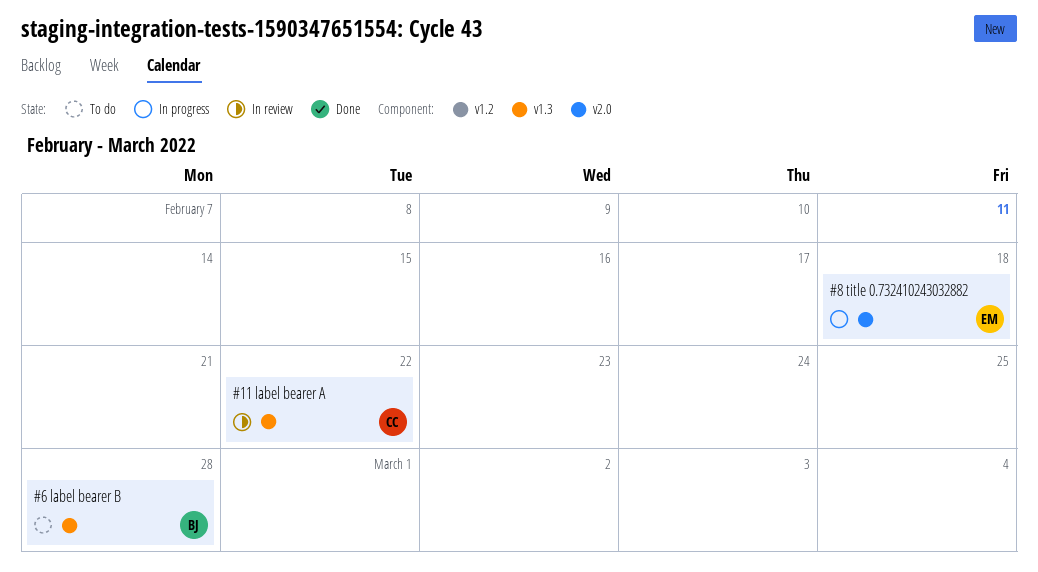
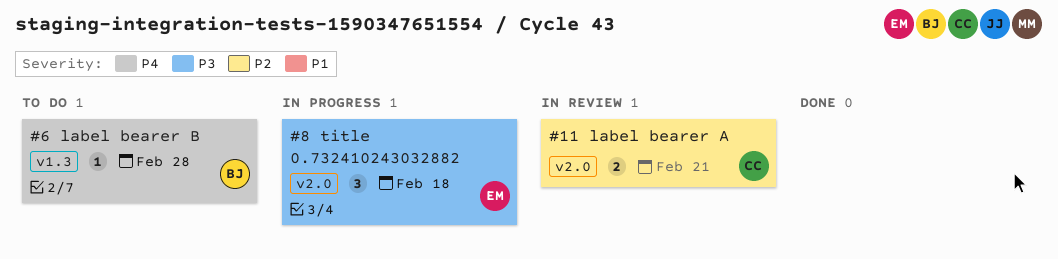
#11, label: v1.3 -> v2.0
#11, due: Feb 22 -> Feb 21

